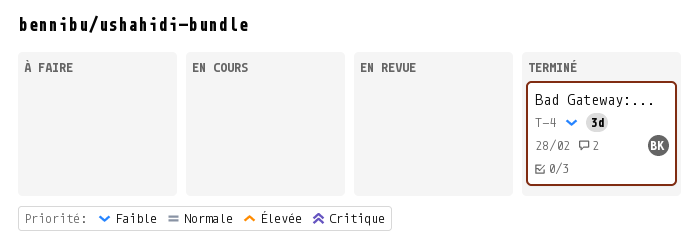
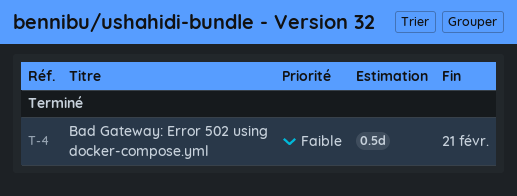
T-4, estimate: 3d -> 0.5d
T-4, due: Feb 28 -> Feb 21

